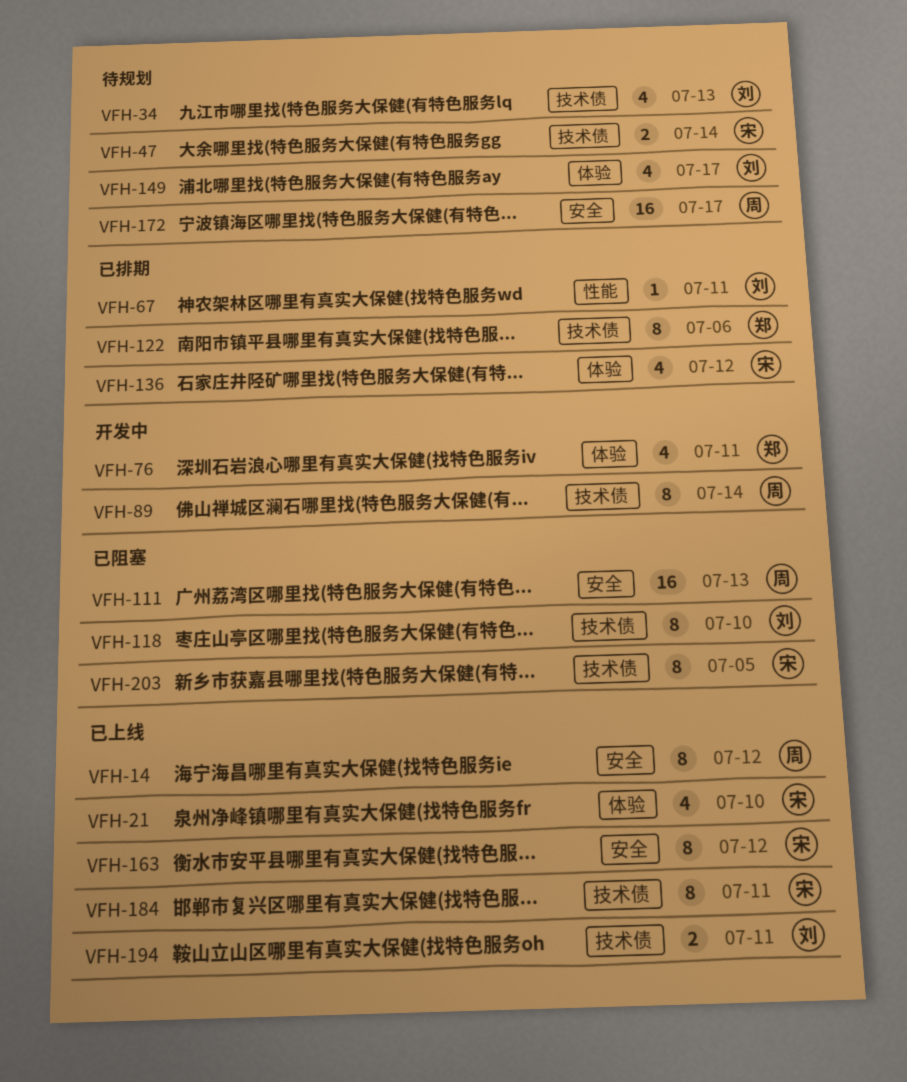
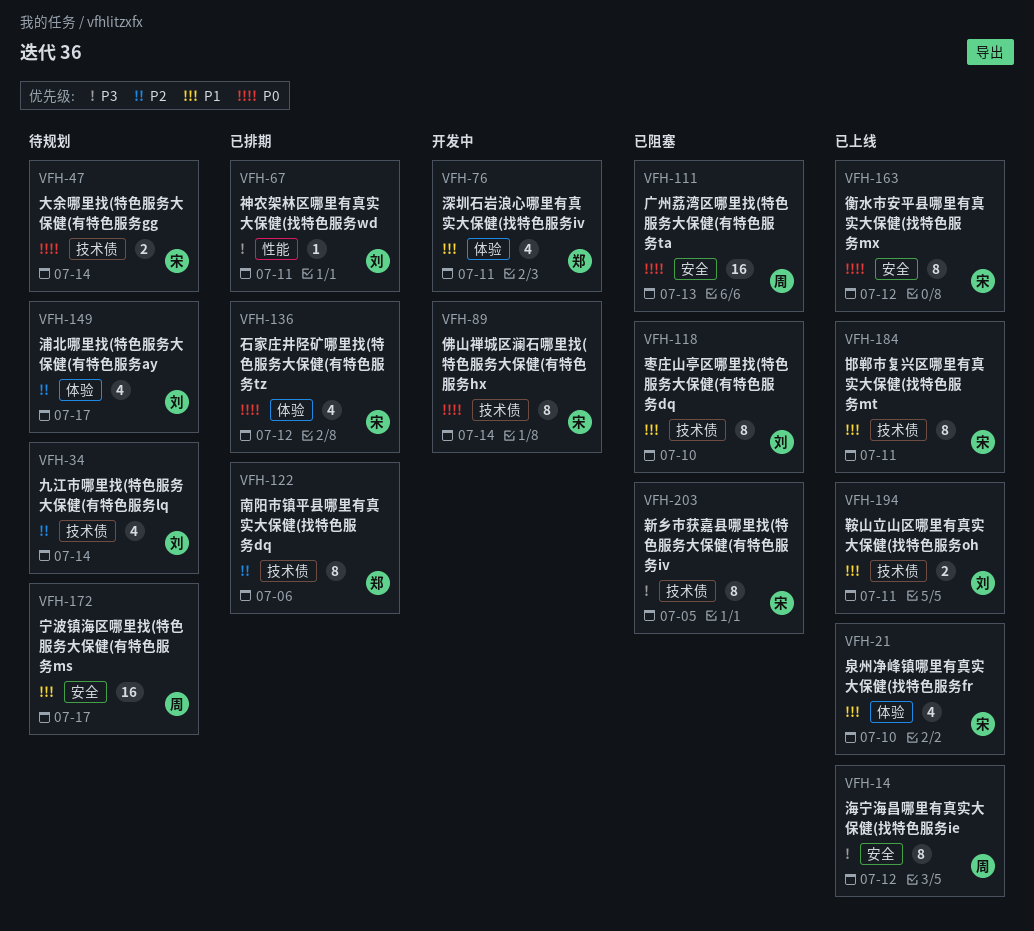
VFH-34, due: Jul 13 -> Jul 14
VFH-89, owner: 周 -> 宋

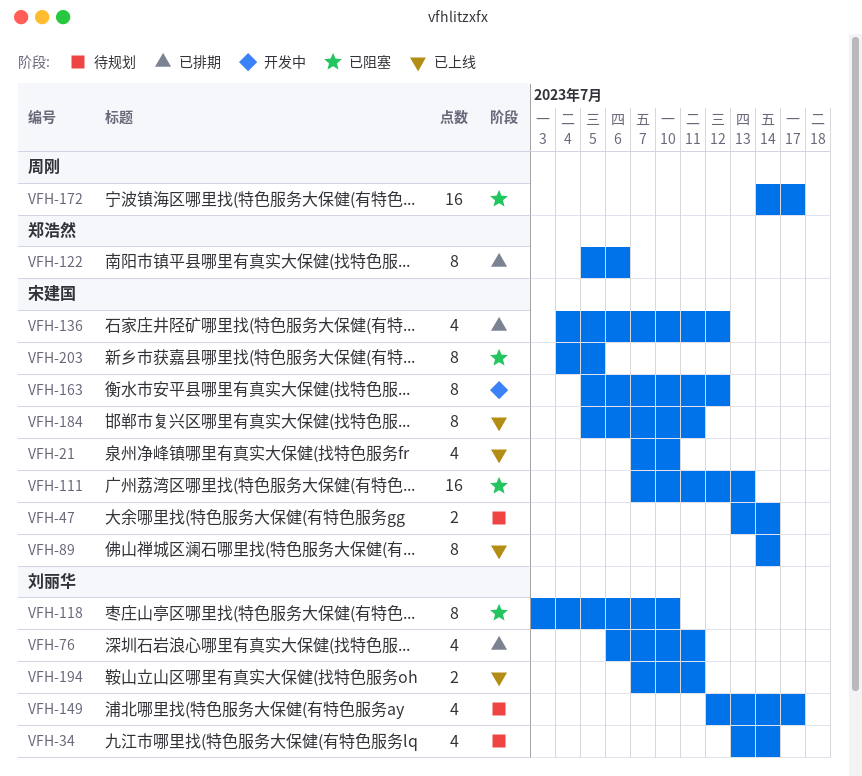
VFH-14: present -> none
VFH-67: present -> none
VFH-76, status: 开发中 -> 已排期
VFH-76, owner: 郑浩然 -> 刘丽华
VFH-89, status: 开发中 -> 已上线
VFH-111, owner: 周刚 -> 宋建国
VFH-163, status: 已上线 -> 开发中
VFH-172, status: 待规划 -> 已阻塞

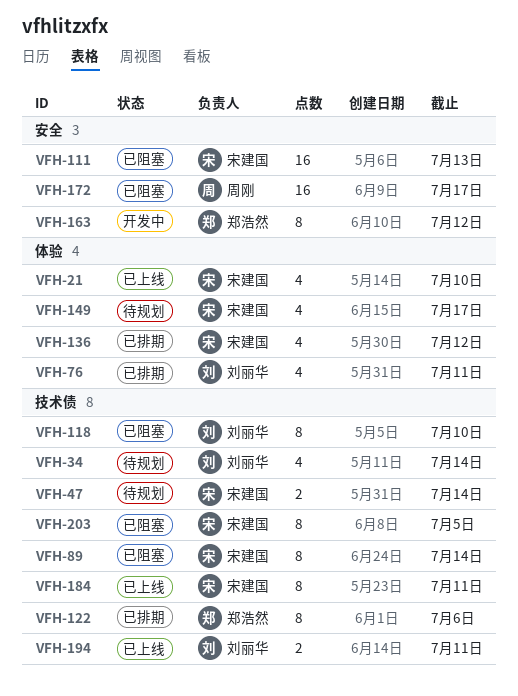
VFH-89, status: 已上线 -> 已阻塞
VFH-149, owner: 刘丽华 -> 宋建国
VFH-163, owner: 宋建国 -> 郑浩然

